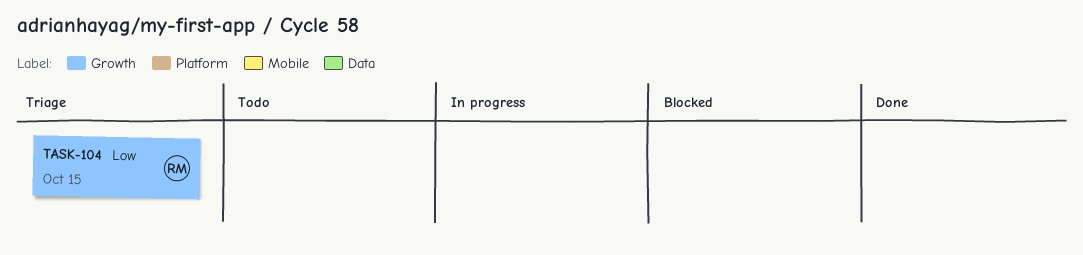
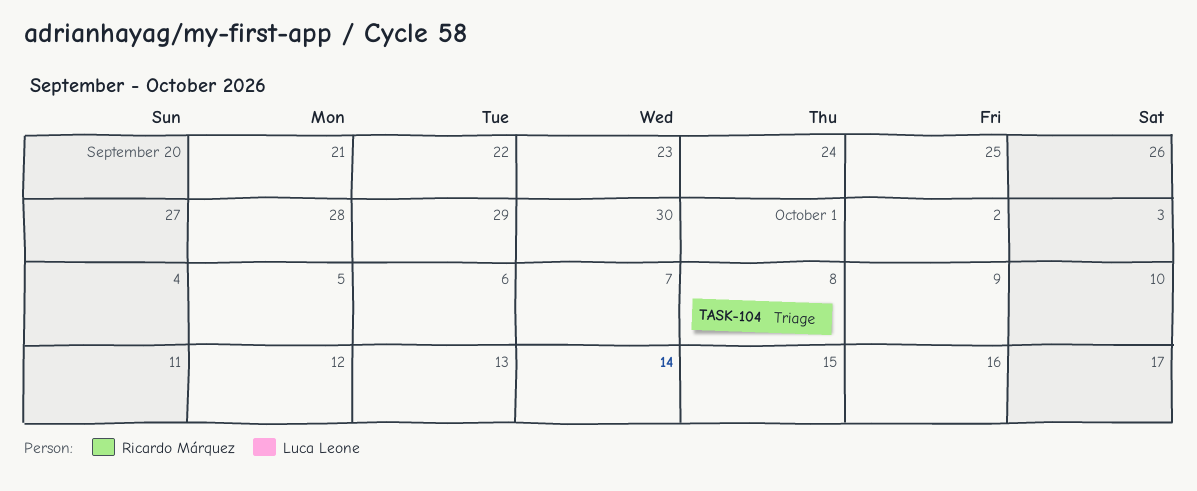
TASK-104, due: Oct 15 -> Oct 8

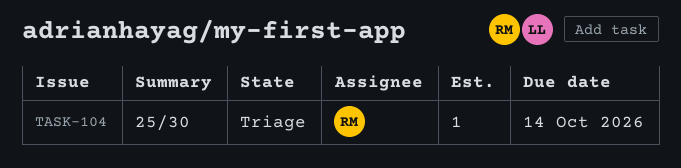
TASK-104, due: Oct 8 -> Oct 14

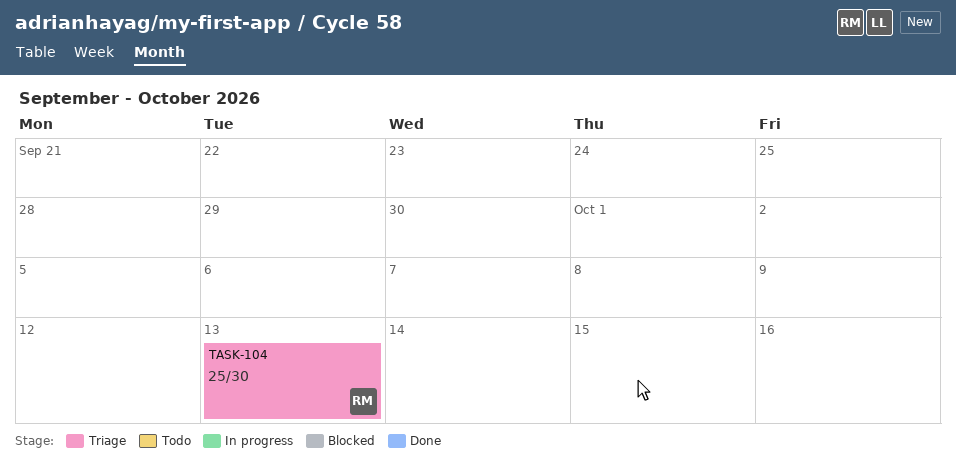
TASK-104, due: Oct 14 -> Oct 13

